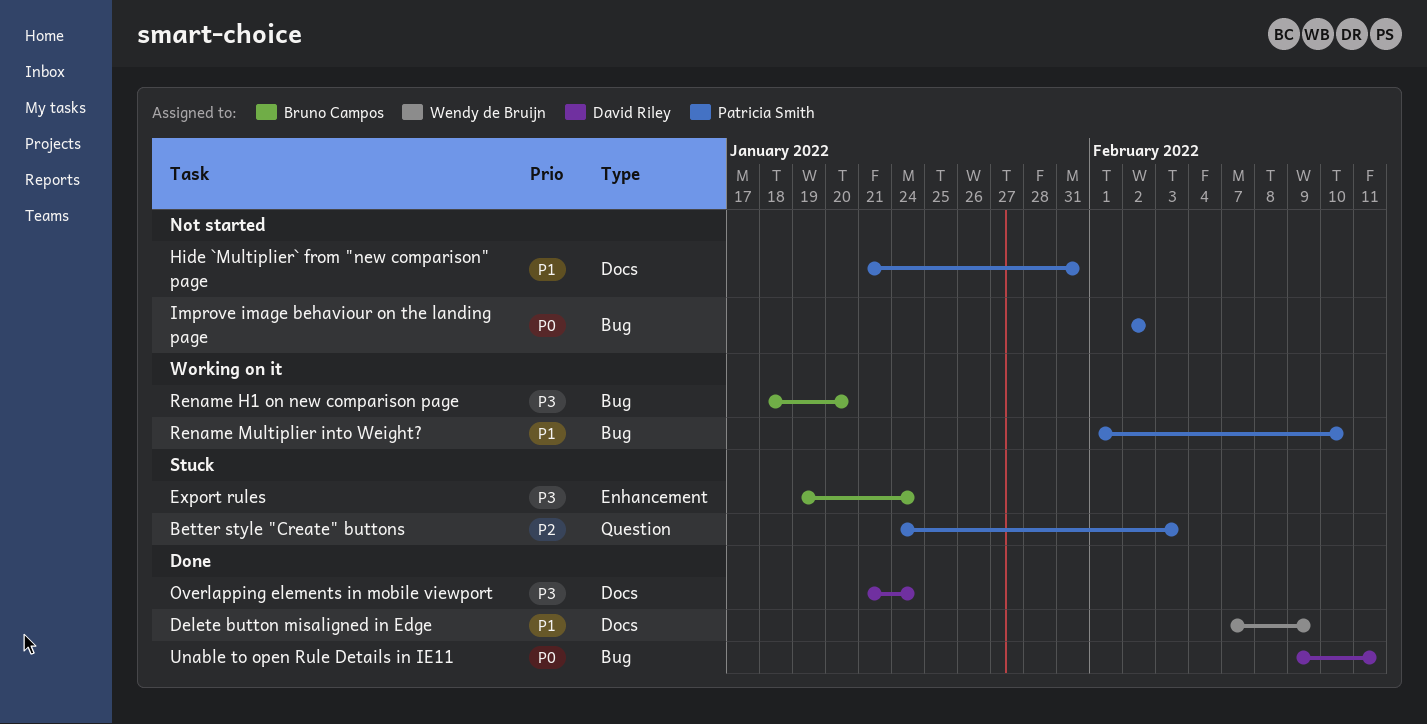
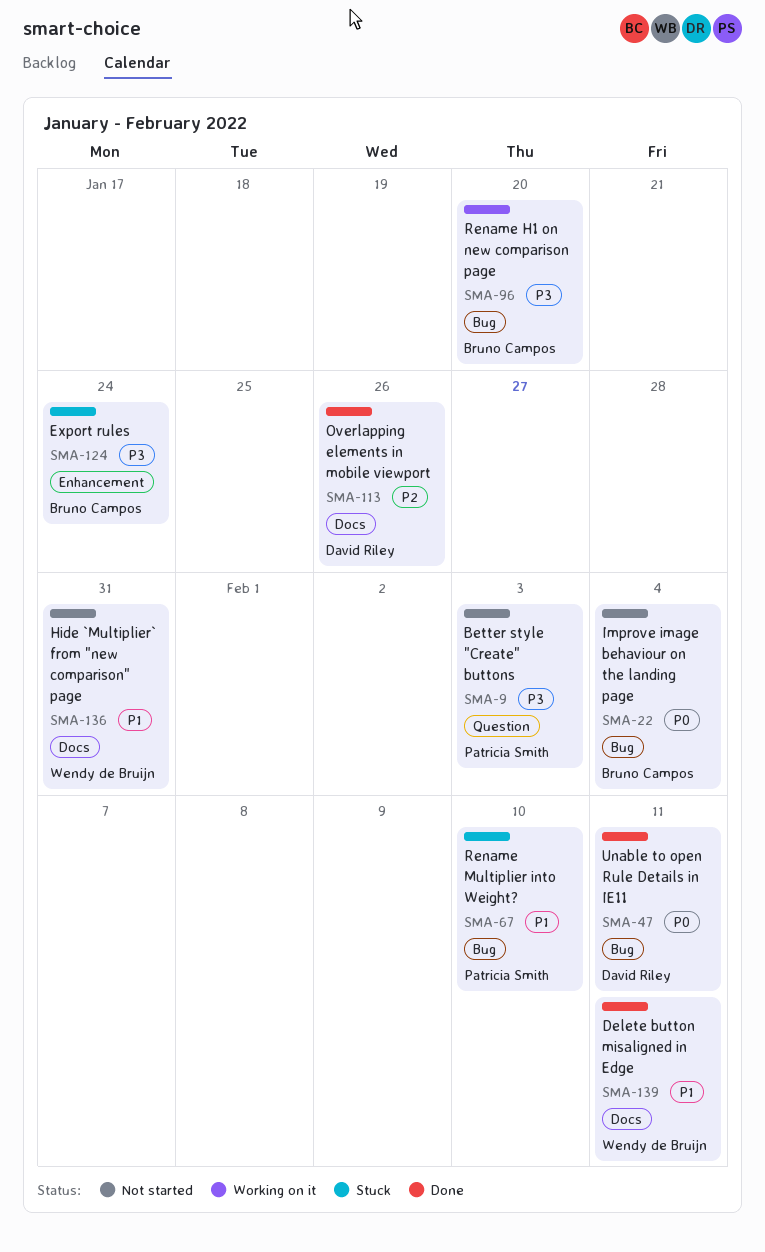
Better style "Create" buttons, status: Stuck -> Not started
Better style "Create" buttons, priority: P2 -> P3
Delete button misaligned in Edge, due: Feb 9 -> Feb 11
Hide `Multiplier` from "new comparison" page, owner: Patricia Smith -> Wendy de Bruijn
Improve image behaviour on the landing page, owner: Patricia Smith -> Bruno Campos
Improve image behaviour on the landing page, due: Feb 2 -> Feb 4
Overlapping elements in mobile viewport, priority: P3 -> P2
Overlapping elements in mobile viewport, due: Jan 24 -> Jan 26
Rename Multiplier into Weight?, status: Working on it -> Stuck

